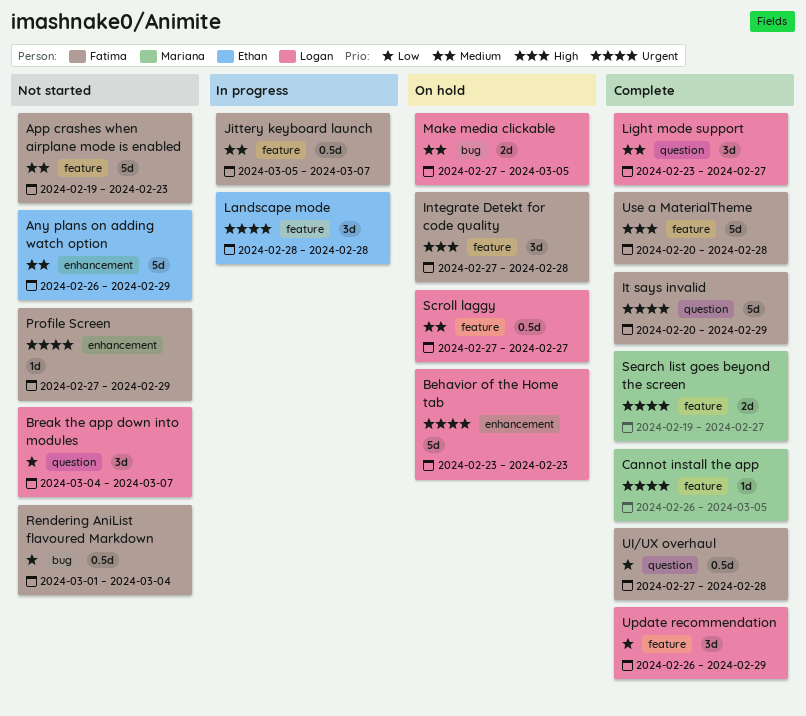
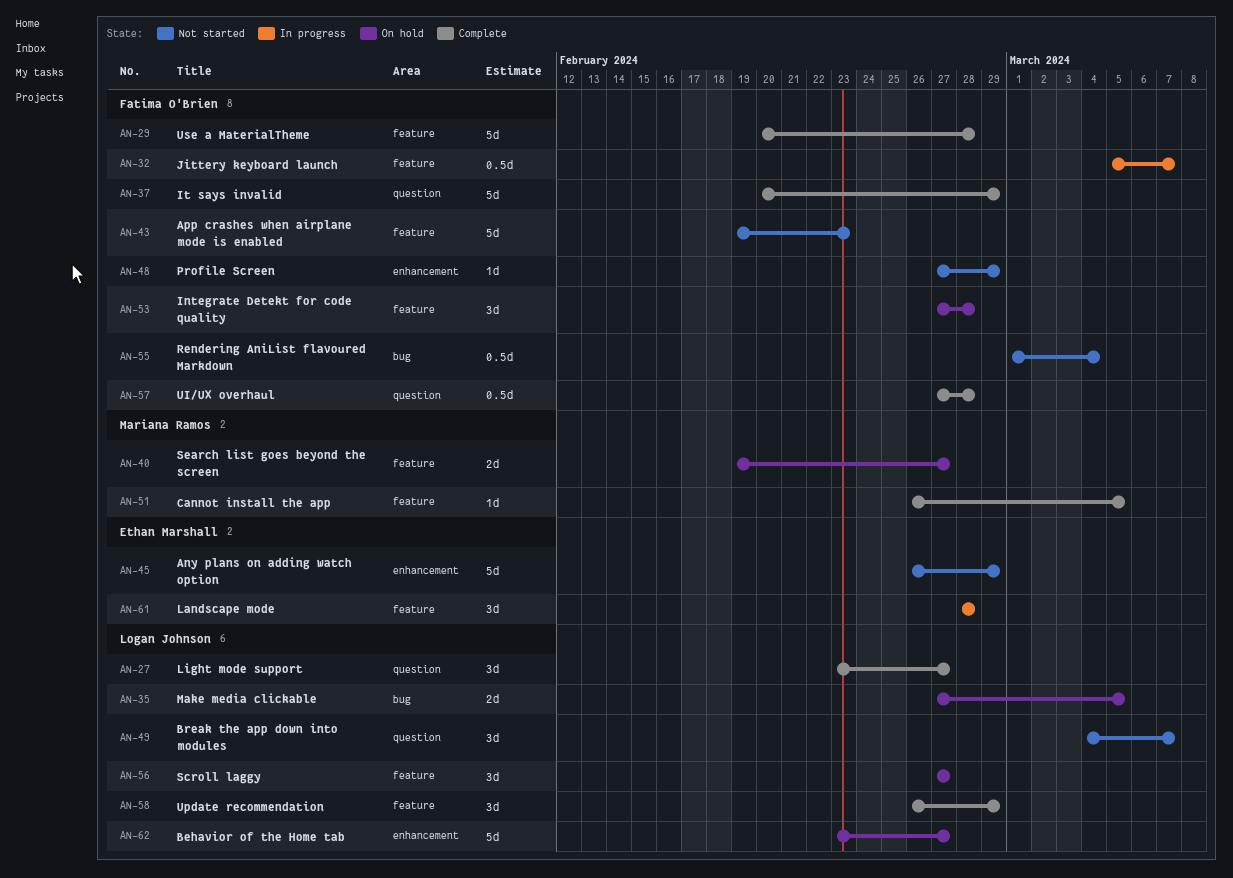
Behavior of the Home tab, due: Feb 23 -> Feb 27
Scroll laggy, estimate: 0.5d -> 3d
Search list goes beyond the screen, status: Complete -> On hold

